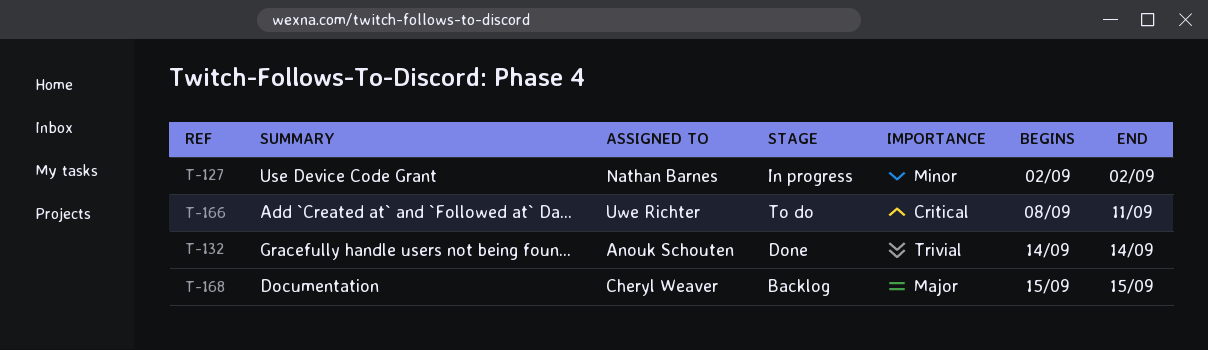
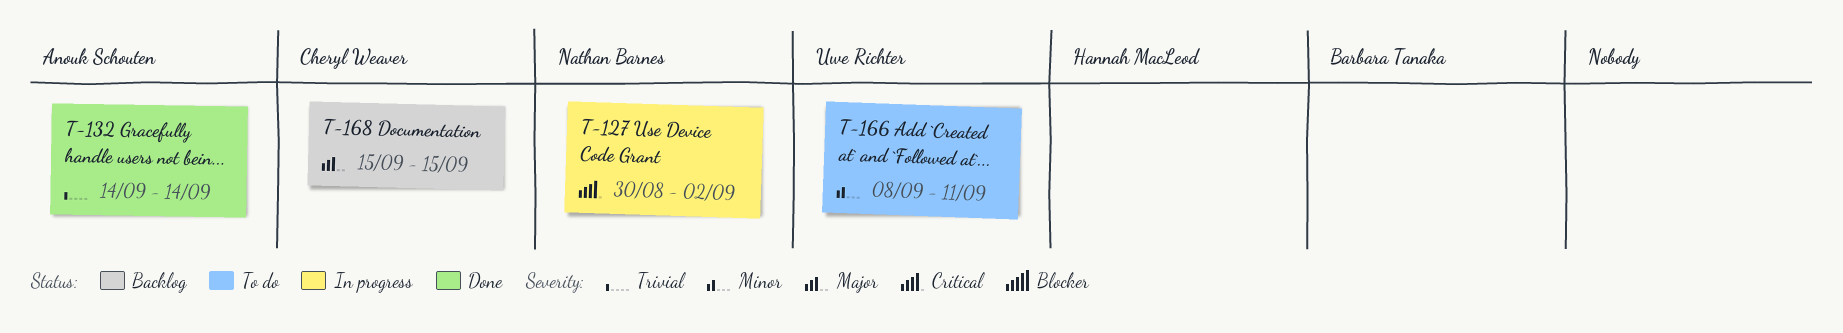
T-127, priority: Minor -> Critical
T-127, start: Sep 2 -> Aug 30
T-166, priority: Critical -> Minor

